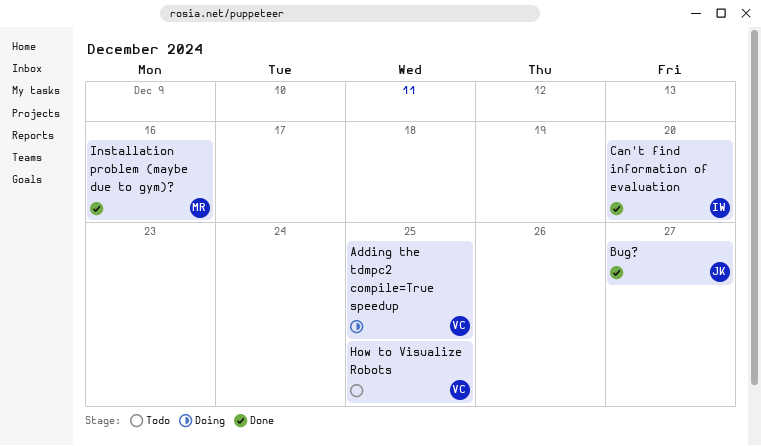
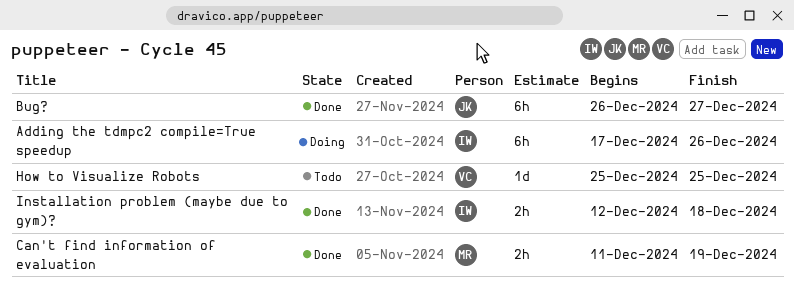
Adding the tdmpc2 compile=True speedup, owner: VC -> IW
Adding the tdmpc2 compile=True speedup, due: Dec 25 -> Dec 26
Can't find information of evaluation, owner: IW -> MR
Can't find information of evaluation, due: Dec 20 -> Dec 19
Installation problem (maybe due to gym)?, owner: MR -> IW
Installation problem (maybe due to gym)?, due: Dec 16 -> Dec 18

